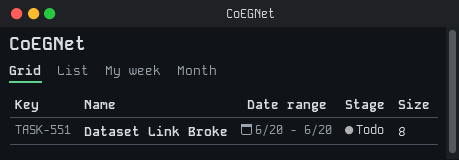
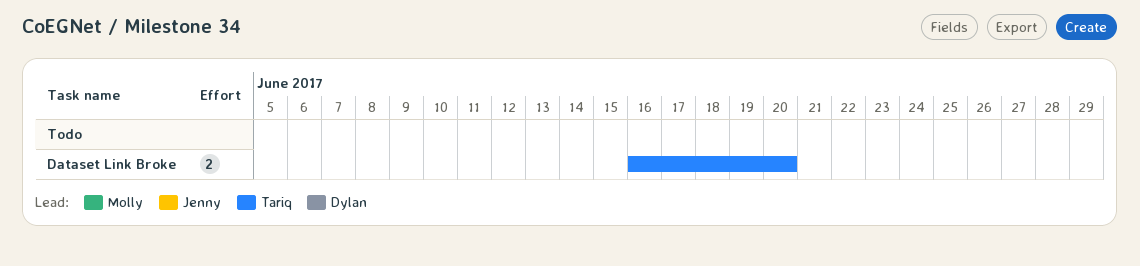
Dataset Link Broke, estimate: 8 -> 2
Dataset Link Broke, start: Jun 20 -> Jun 16

